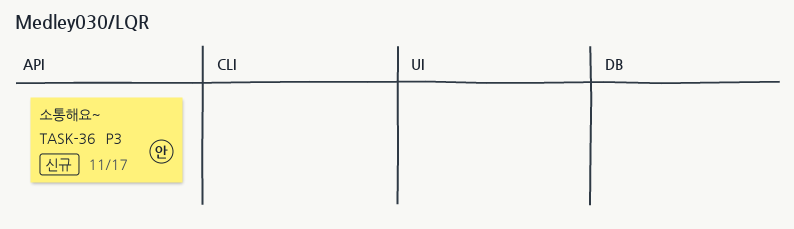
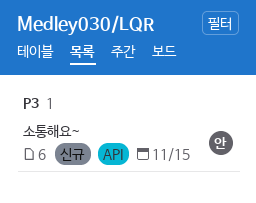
소통해요~, due: Nov 17 -> Nov 15

